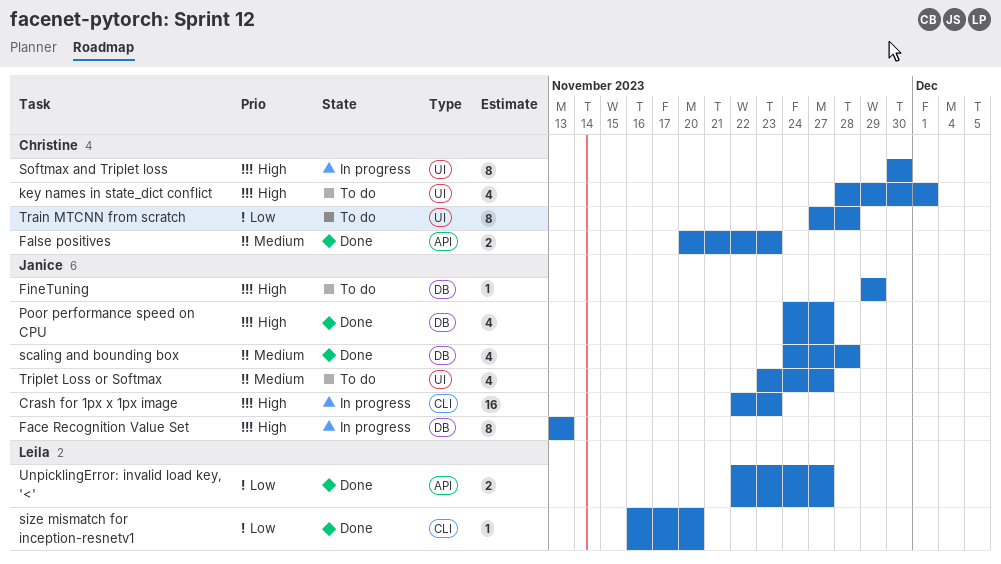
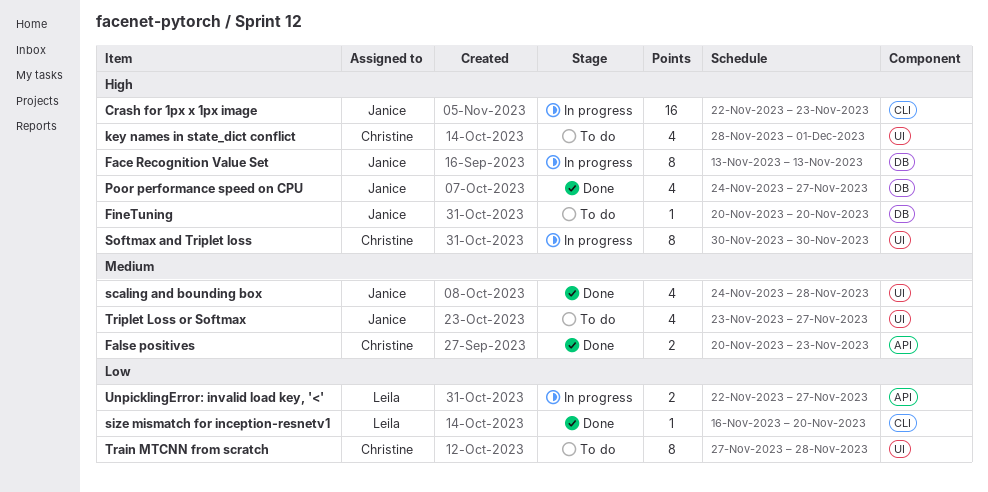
FineTuning, start: Nov 29 -> Nov 20
FineTuning, due: Nov 29 -> Nov 20
scaling and bounding box, label: DB -> UI
UnpicklingError: invalid load key, '<', status: Done -> In progress

